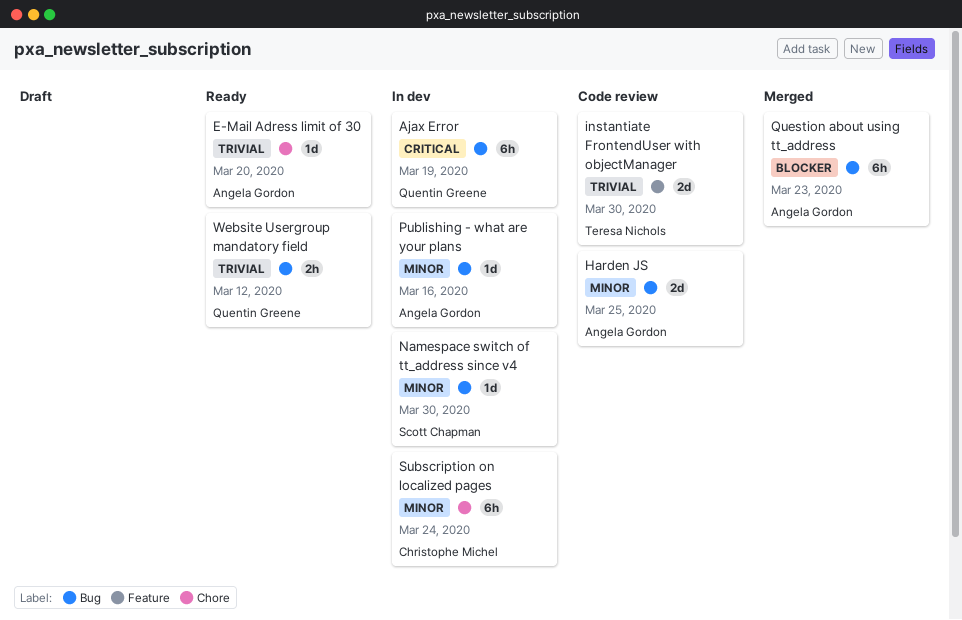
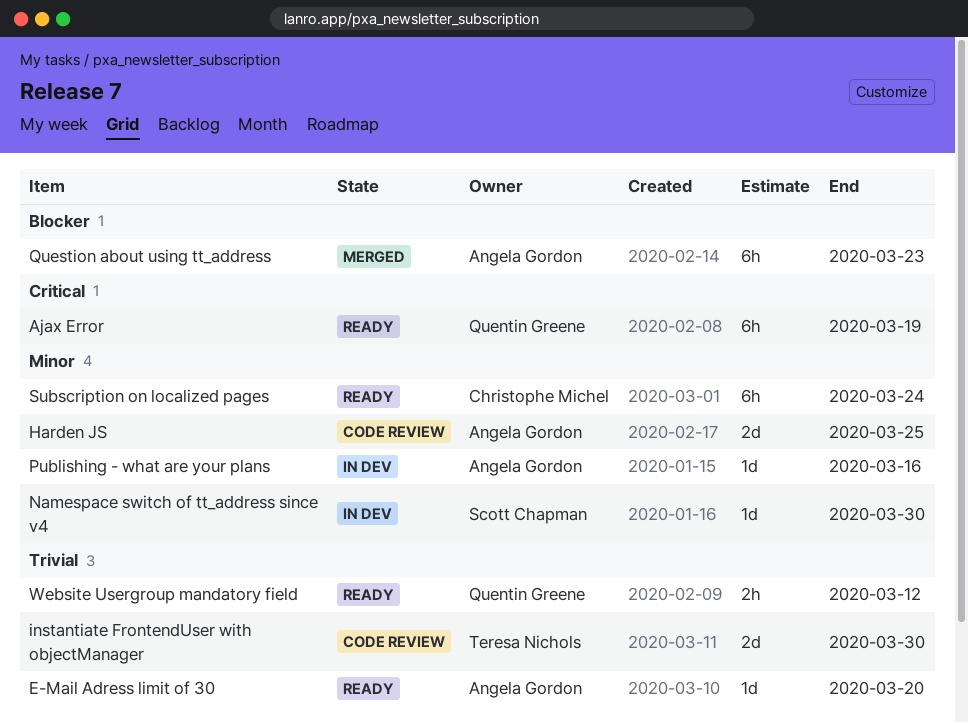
Ajax Error, status: In dev -> Ready
Subscription on localized pages, status: In dev -> Ready

